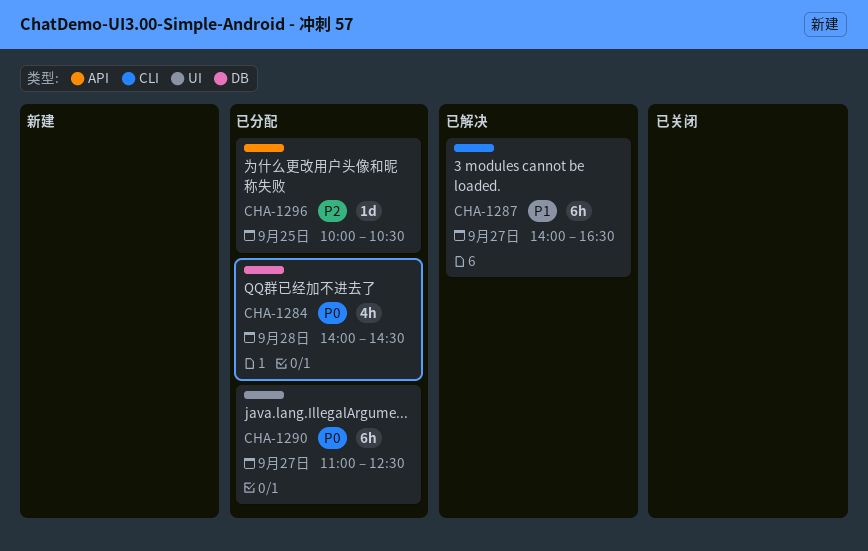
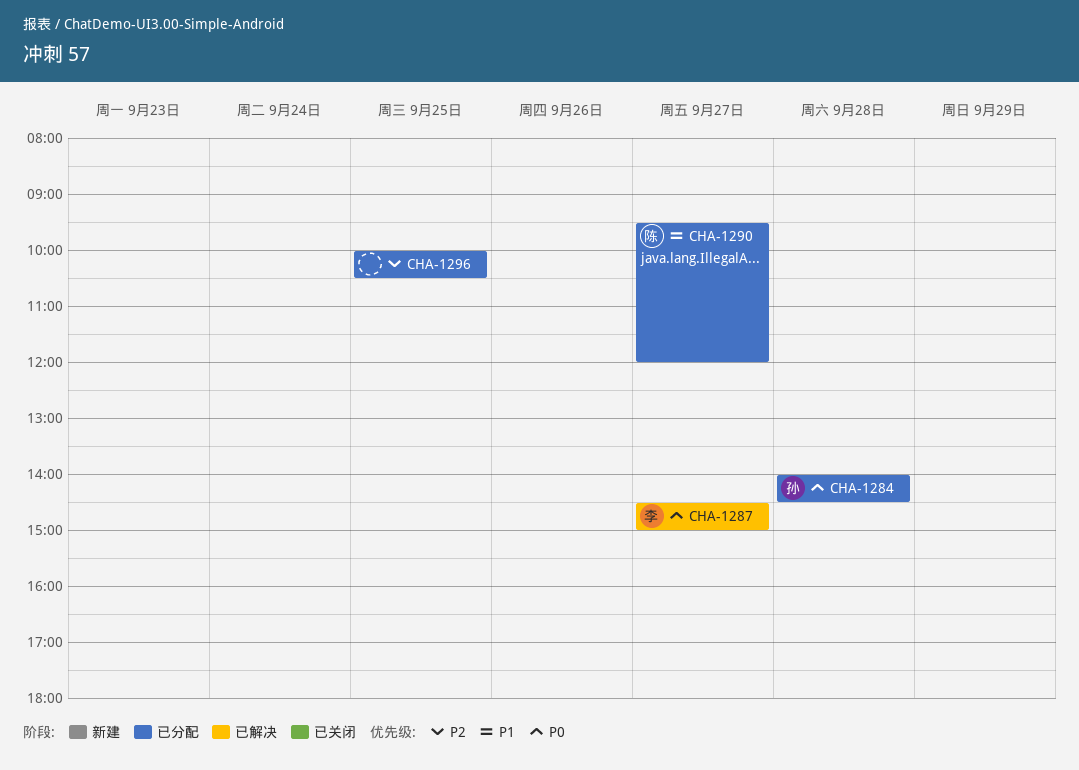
CHA-1287, priority: P1 -> P0
CHA-1287, begins: 14:00 -> 14:30
CHA-1287, ends: 16:30 -> 15:00
CHA-1290, priority: P0 -> P1
CHA-1290, begins: 11:00 -> 09:30
CHA-1290, ends: 12:30 -> 12:00

